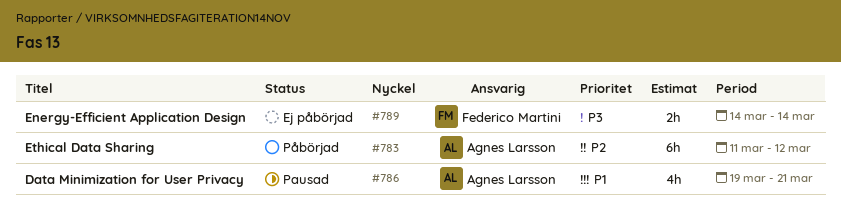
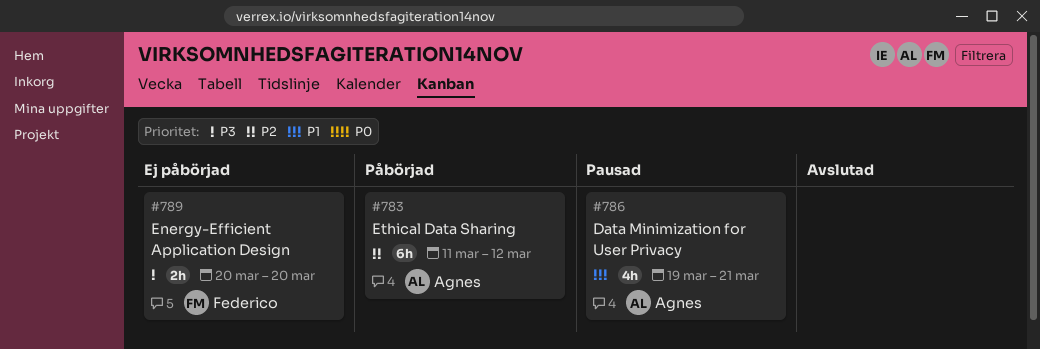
#789, start: Mar 14 -> Mar 20
#789, due: Mar 14 -> Mar 20

